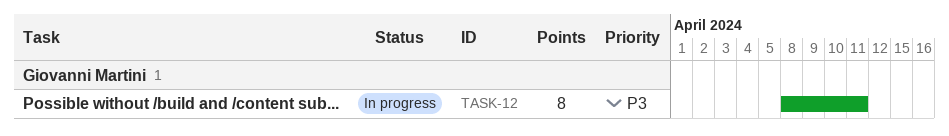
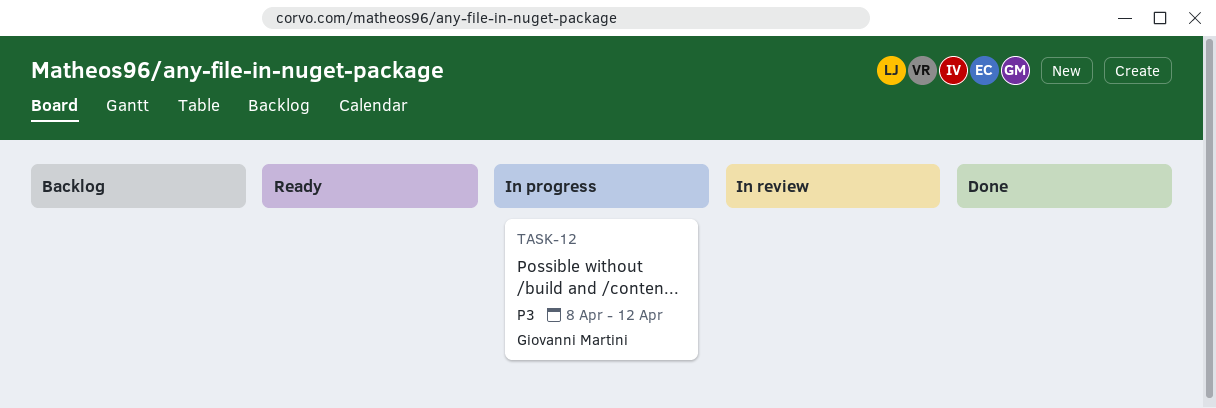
TASK-12, due: Apr 11 -> Apr 12

